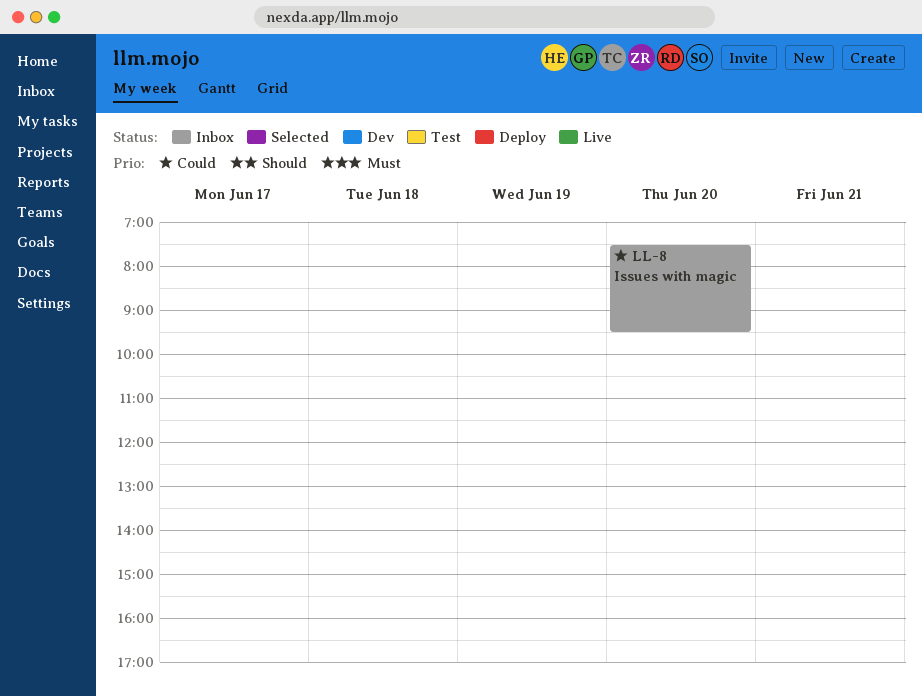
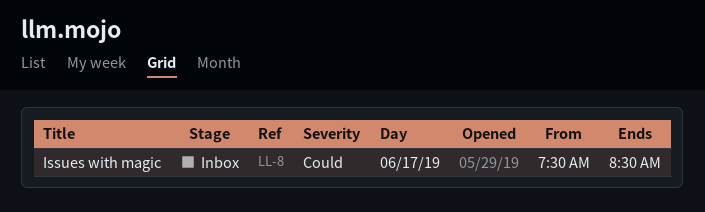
LL-8, day: Jun 20 -> Jun 17
LL-8, ends: 09:30 -> 08:30

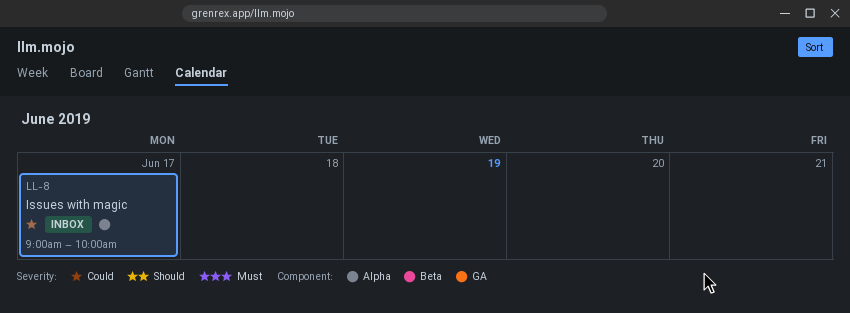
LL-8, begins: 07:30 -> 09:00
LL-8, ends: 08:30 -> 10:00

